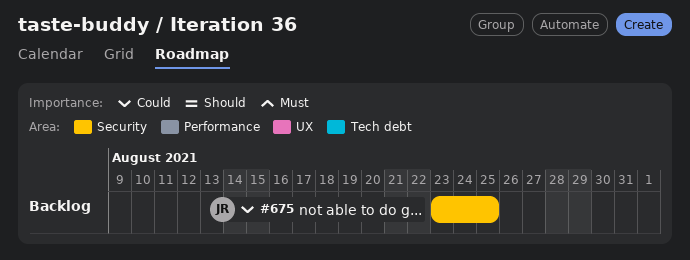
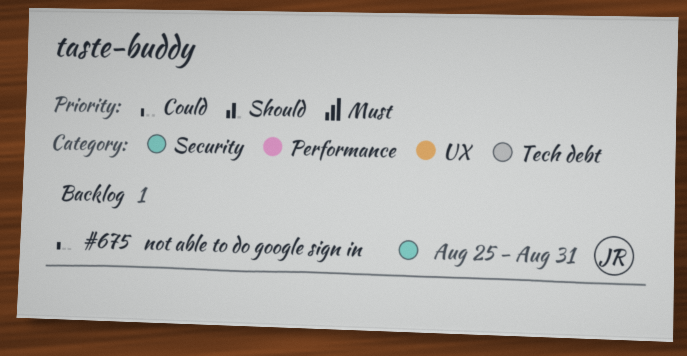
#675, start: Aug 23 -> Aug 25
#675, due: Aug 25 -> Aug 31

